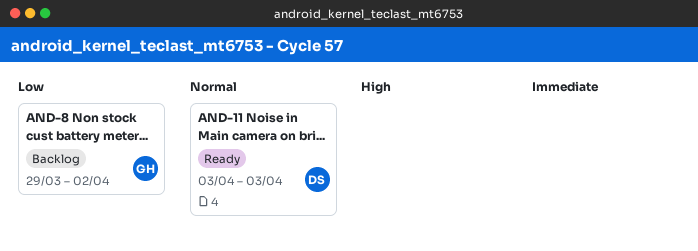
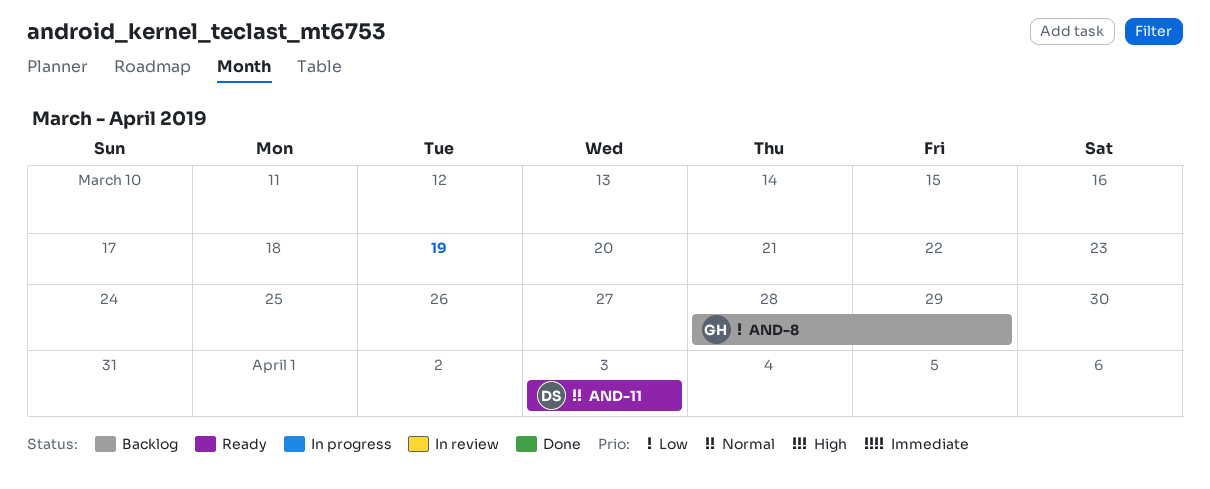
AND-8, start: Mar 29 -> Mar 28
AND-8, due: Apr 2 -> Mar 29

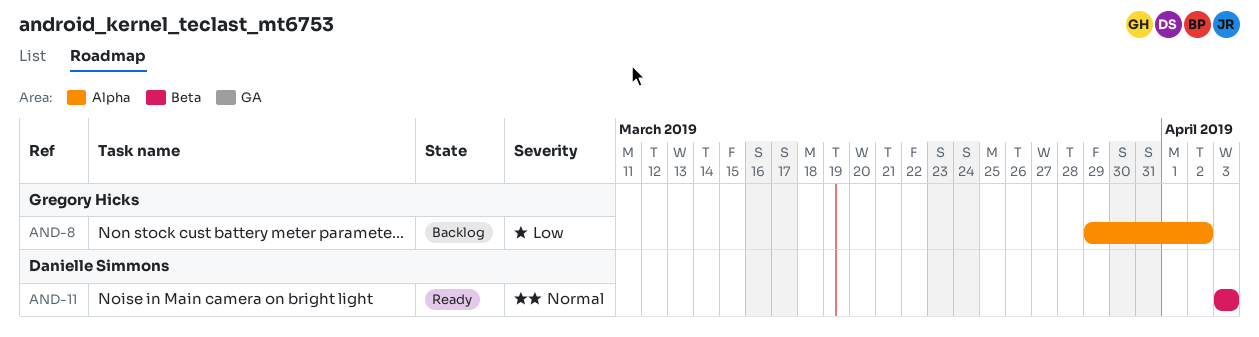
AND-8, start: Mar 28 -> Mar 29
AND-8, due: Mar 29 -> Apr 2

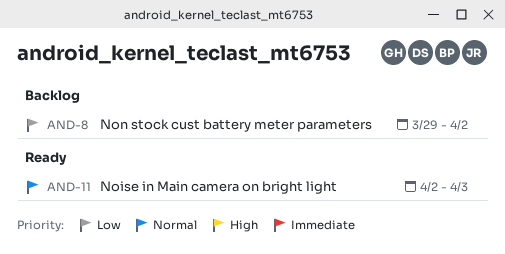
AND-11, start: Apr 3 -> Apr 2

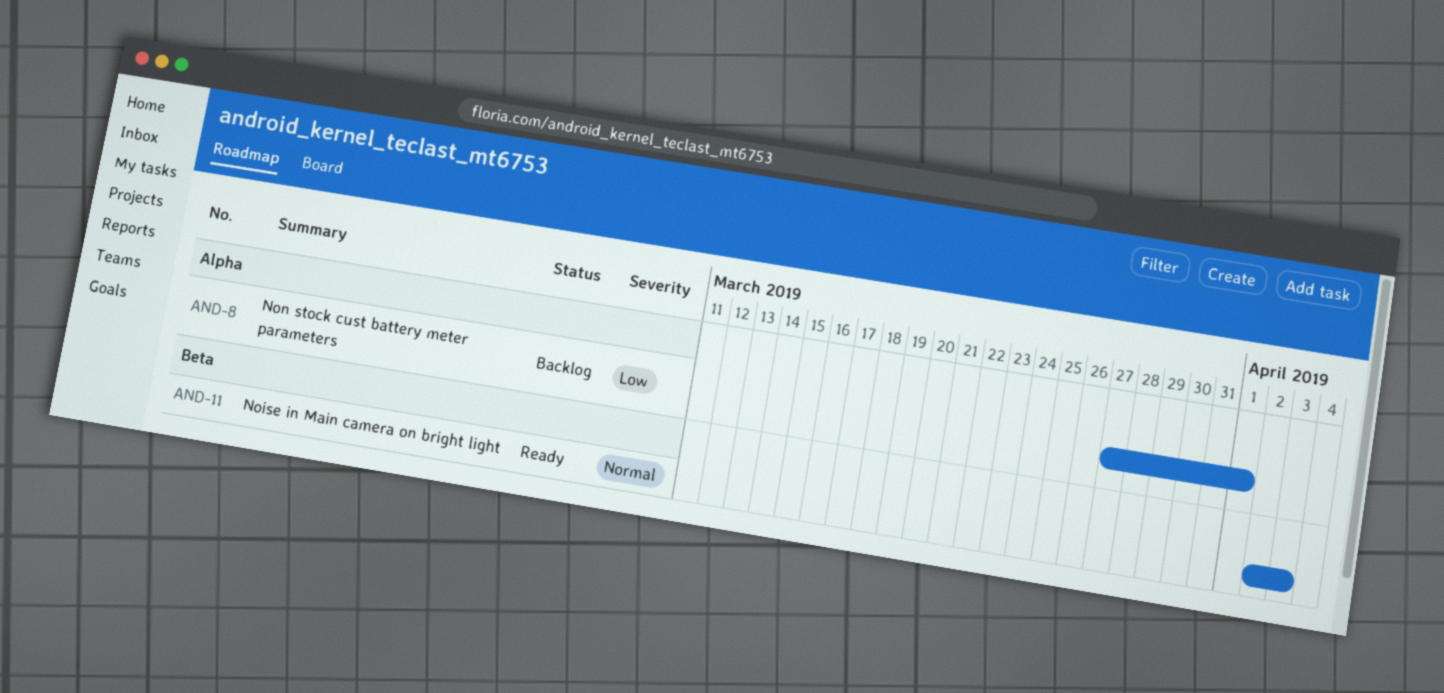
AND-8, start: Mar 29 -> Mar 27
AND-8, due: Apr 2 -> Apr 1

